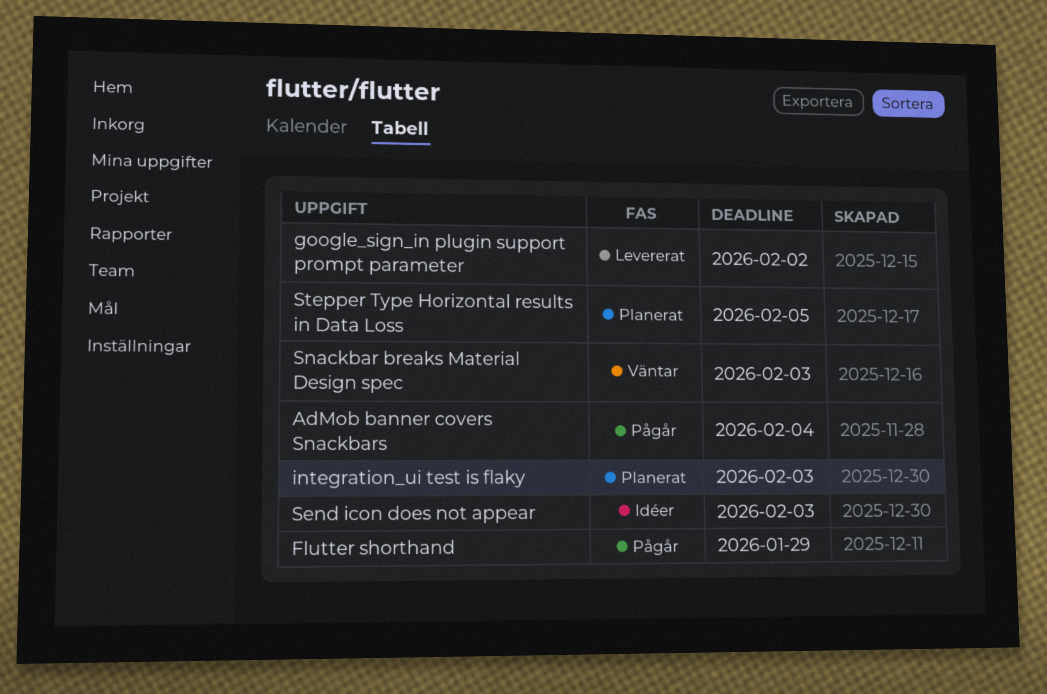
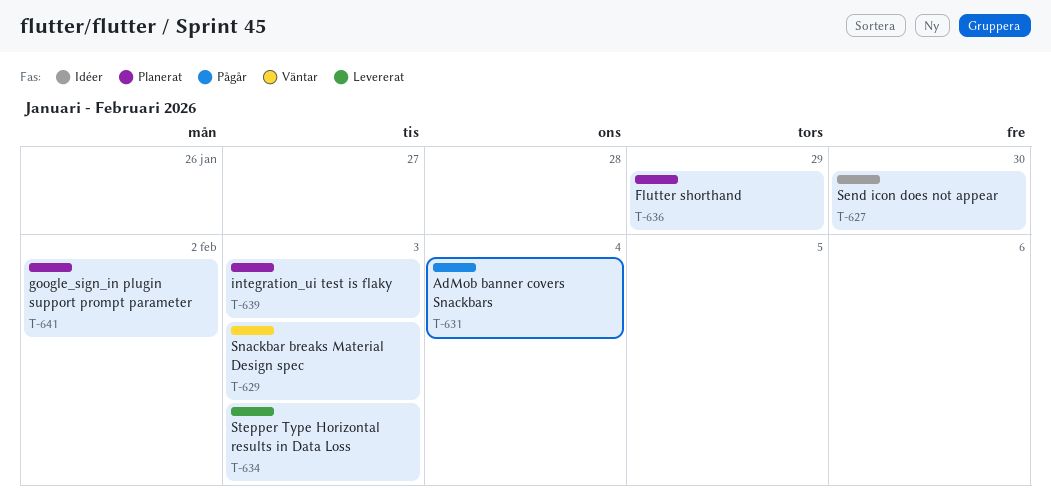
Flutter shorthand, status: Pågår -> Planerat
google_sign_in plugin support prompt parameter, status: Levererat -> Planerat
Send icon does not appear, due: Feb 3 -> Jan 30
Stepper Type Horizontal results in Data Loss, status: Planerat -> Levererat
Stepper Type Horizontal results in Data Loss, due: Feb 5 -> Feb 3

